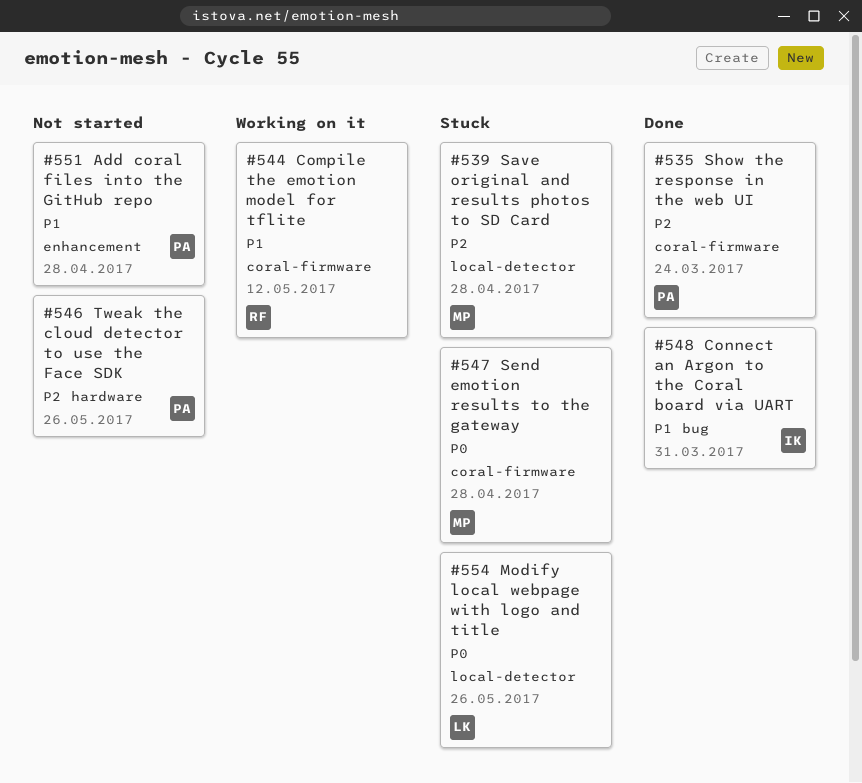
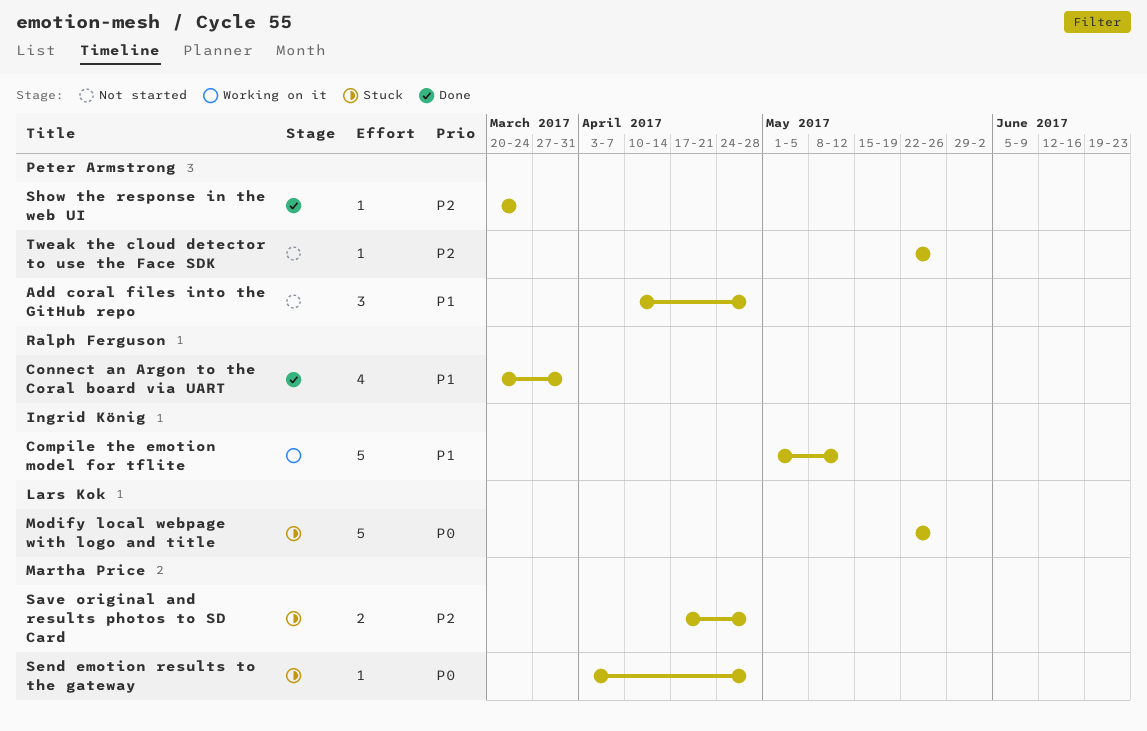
Compile the emotion model for tflite, owner: Ralph Ferguson -> Ingrid König
Connect an Argon to the Coral board via UART, owner: Ingrid König -> Ralph Ferguson

